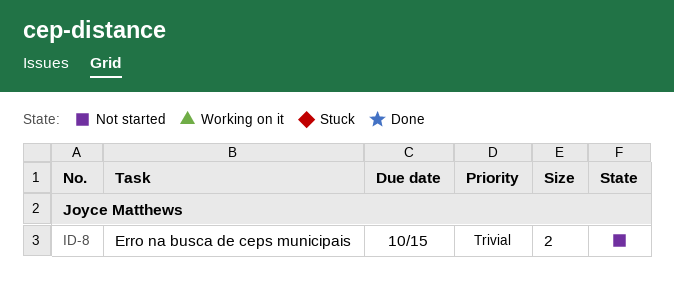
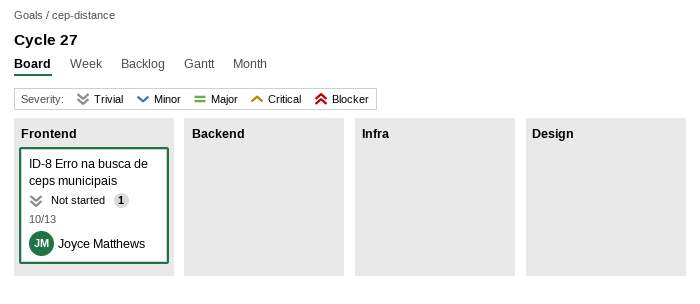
ID-8, estimate: 2 -> 1
ID-8, due: Oct 15 -> Oct 13

